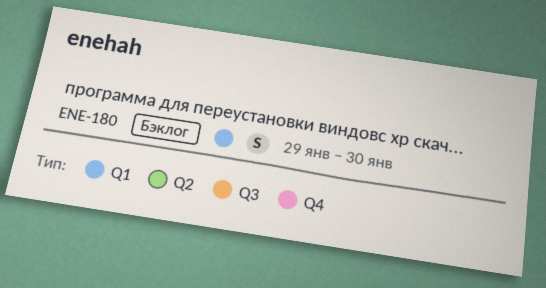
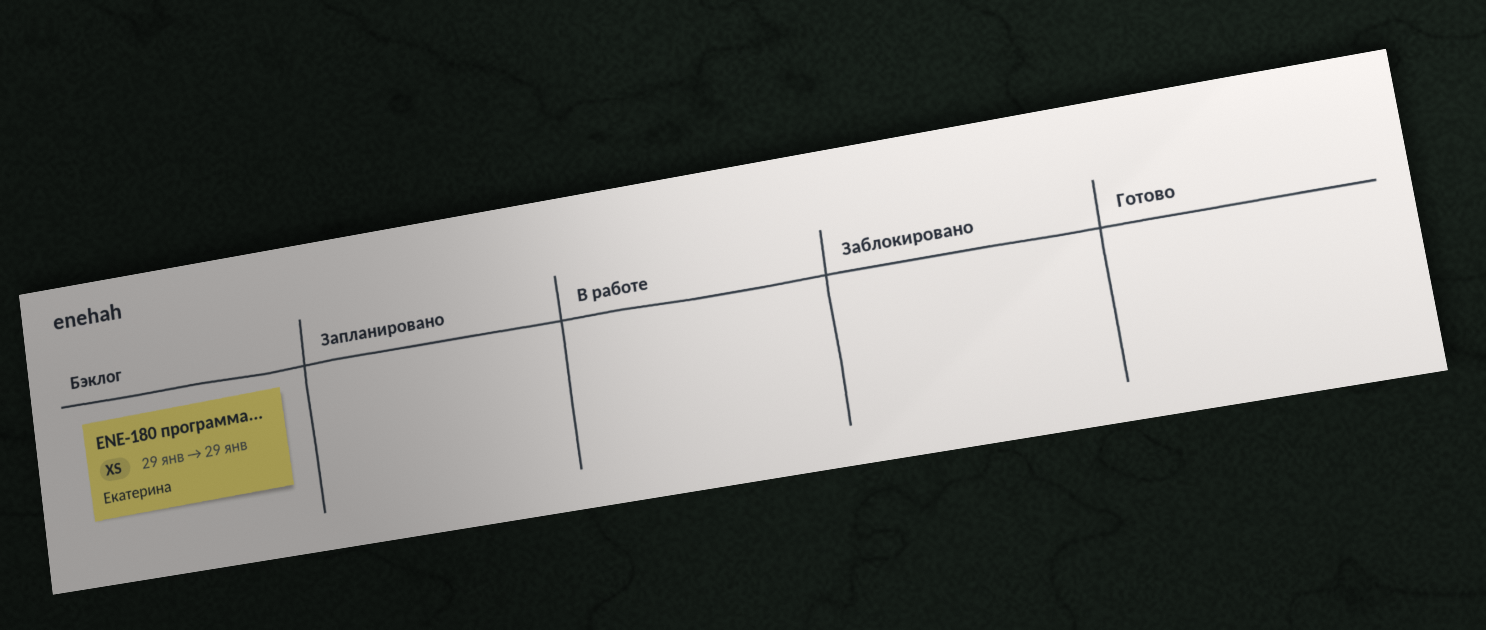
ENE-180, estimate: S -> XS
ENE-180, due: Jan 30 -> Jan 29

